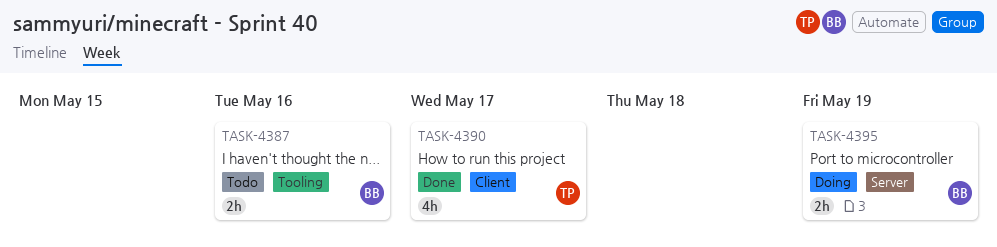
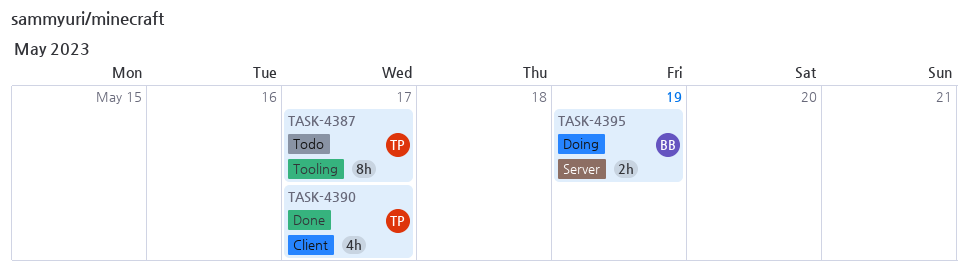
TASK-4387, owner: BB -> TP
TASK-4387, estimate: 2h -> 8h
TASK-4387, due: May 16 -> May 17

